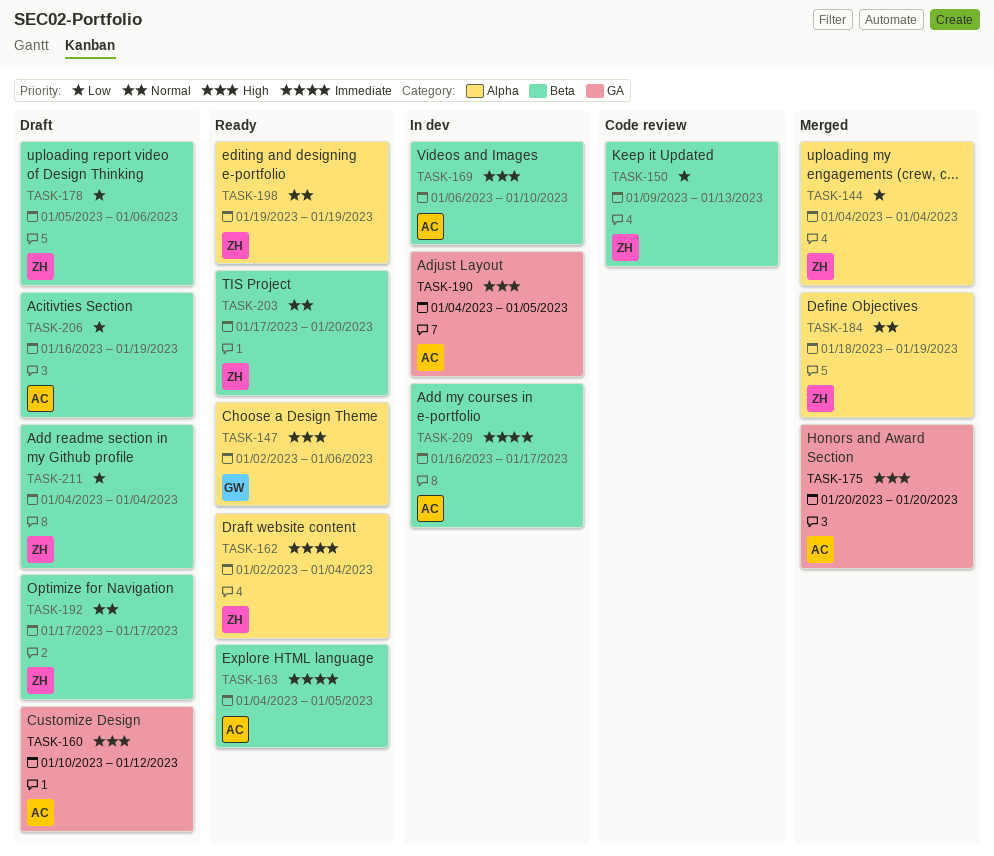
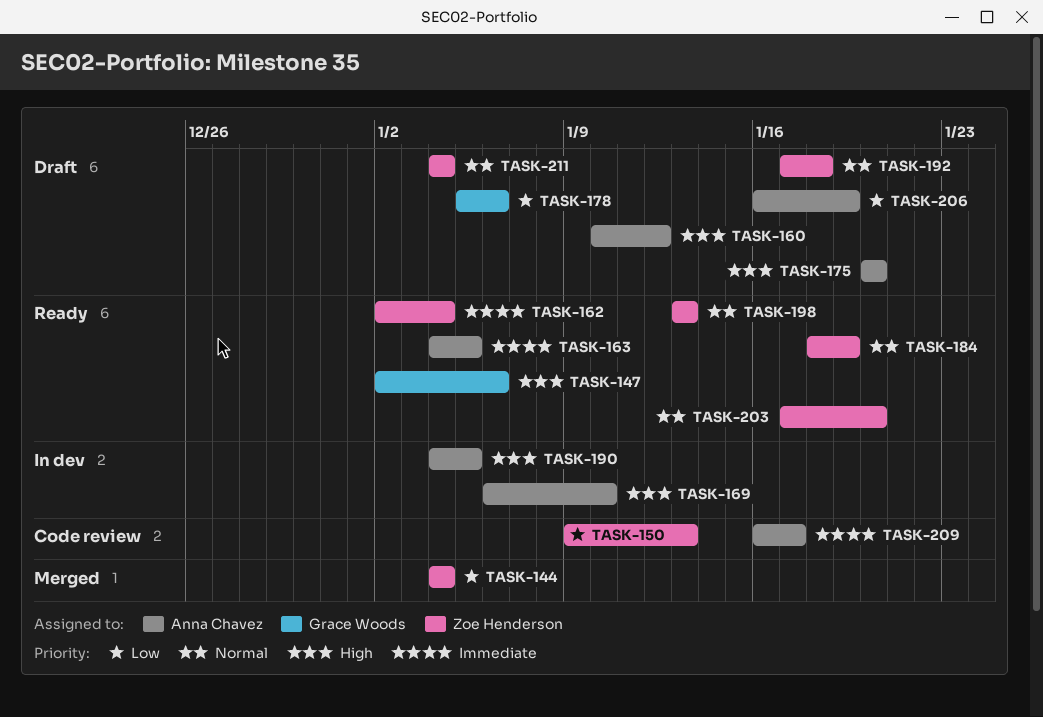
TASK-175, status: Merged -> Draft
TASK-178, owner: Zoe Henderson -> Grace Woods
TASK-184, status: Merged -> Ready
TASK-192, due: Jan 17 -> Jan 18
TASK-198, start: Jan 19 -> Jan 13
TASK-198, due: Jan 19 -> Jan 13
TASK-209, status: In dev -> Code review
TASK-211, priority: Low -> Normal

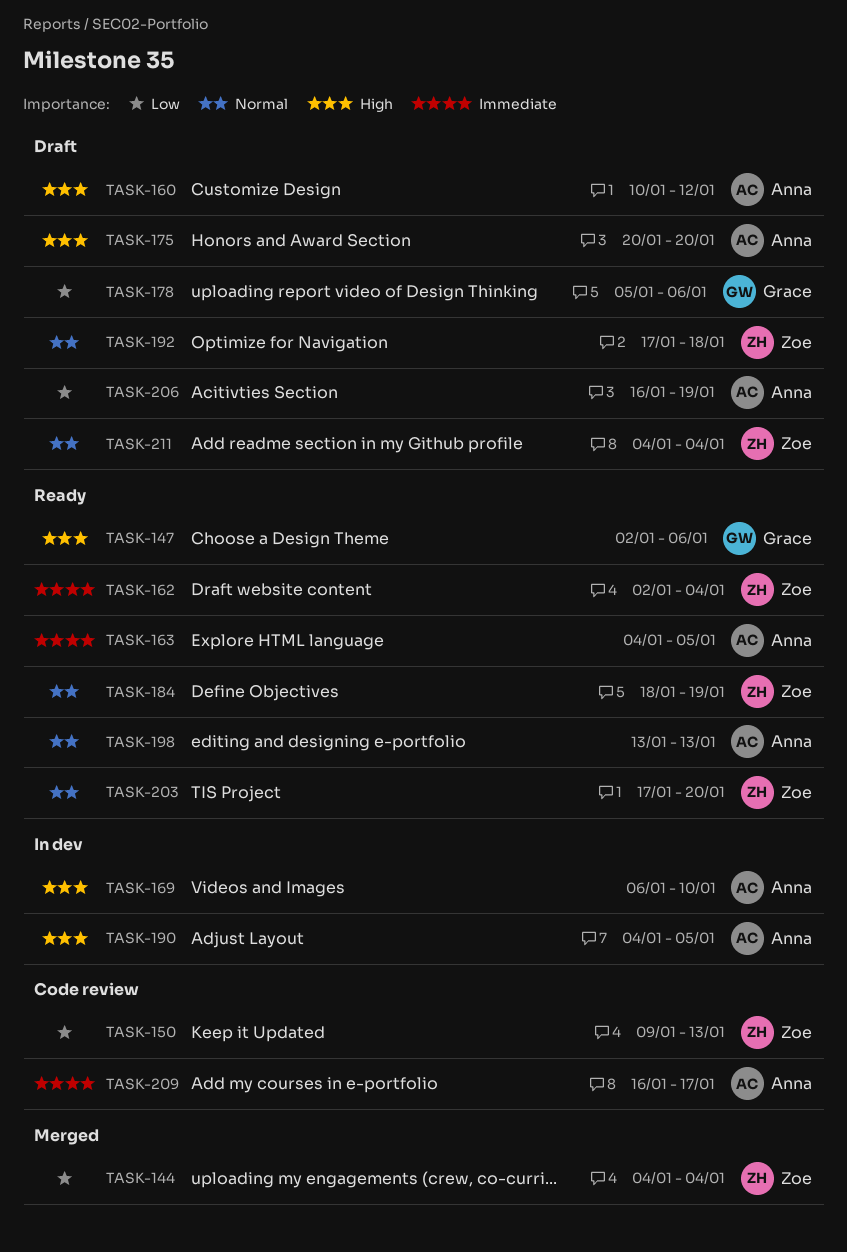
TASK-198, owner: Zoe Henderson -> Anna Chavez

